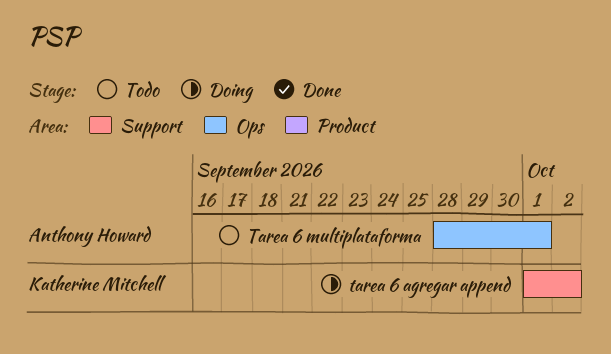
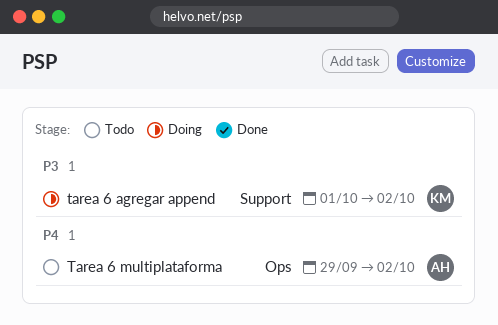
Tarea 6 multiplataforma, start: Sep 28 -> Sep 29
Tarea 6 multiplataforma, due: Oct 1 -> Oct 2

